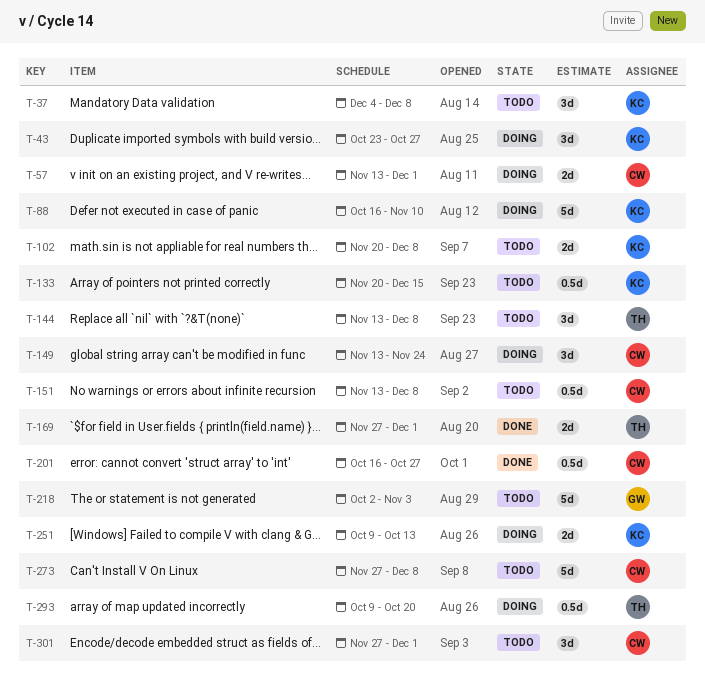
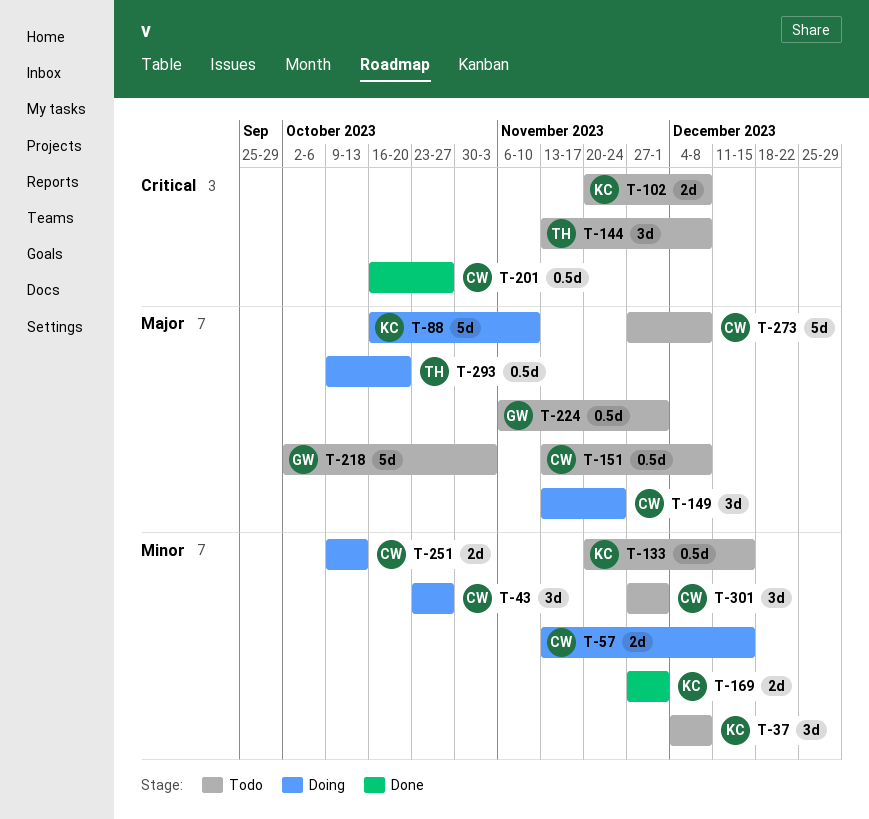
T-43, owner: KC -> CW
T-57, due: Dec 1 -> Dec 15
T-169, owner: TH -> KC
T-224: none -> present
T-251, owner: KC -> CW

